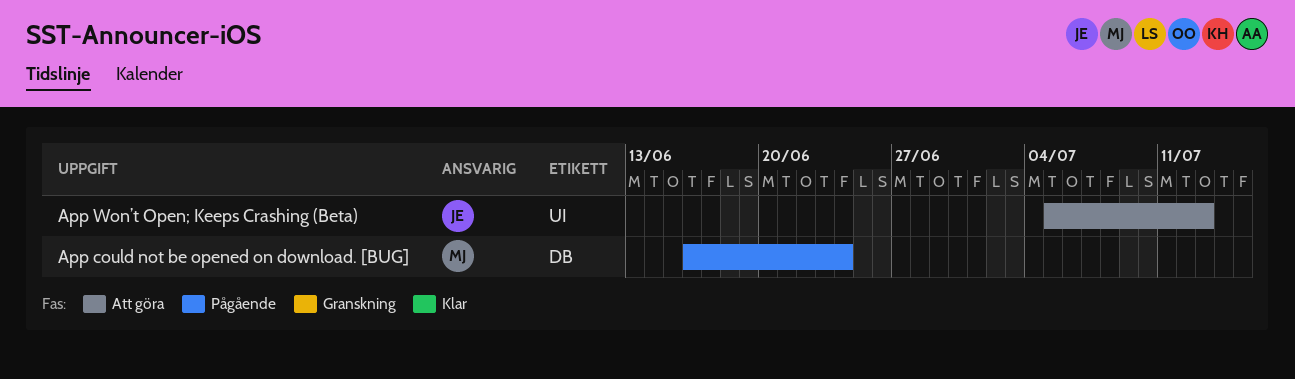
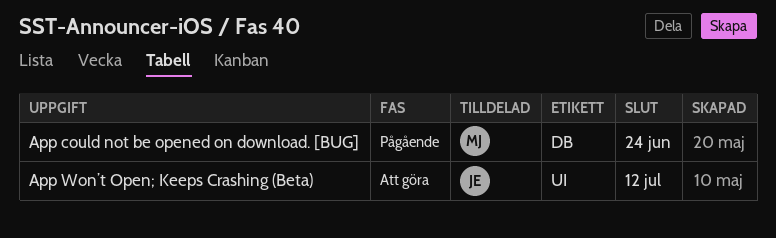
App Won’t Open; Keeps Crashing (Beta), due: Jul 13 -> Jul 12

